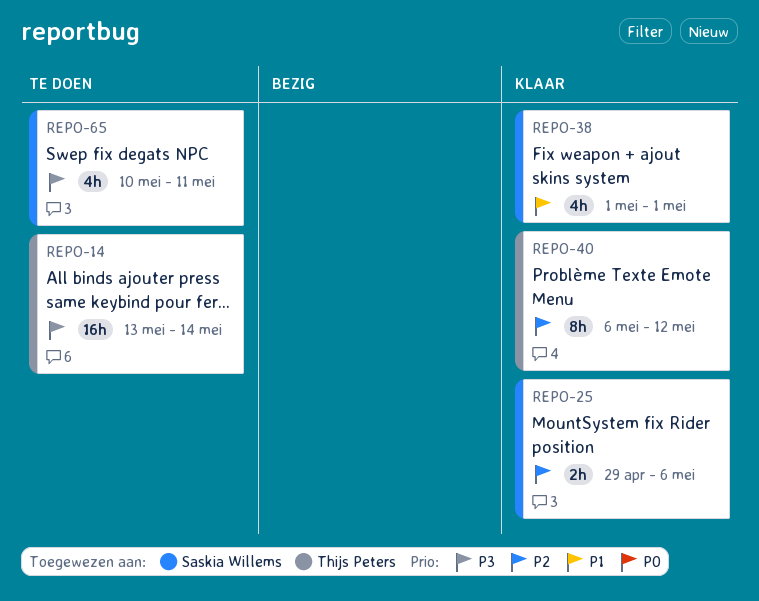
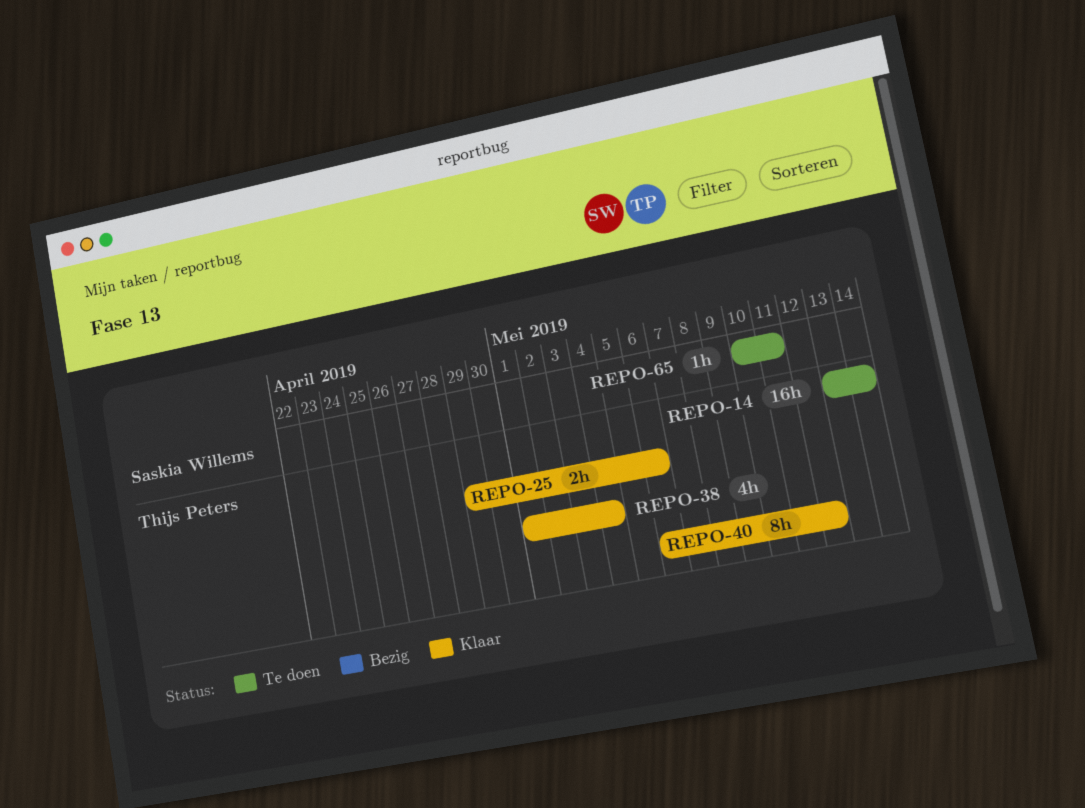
REPO-25, owner: Saskia Willems -> Thijs Peters
REPO-38, owner: Saskia Willems -> Thijs Peters
REPO-38, due: May 1 -> May 4
REPO-65, estimate: 4h -> 1h

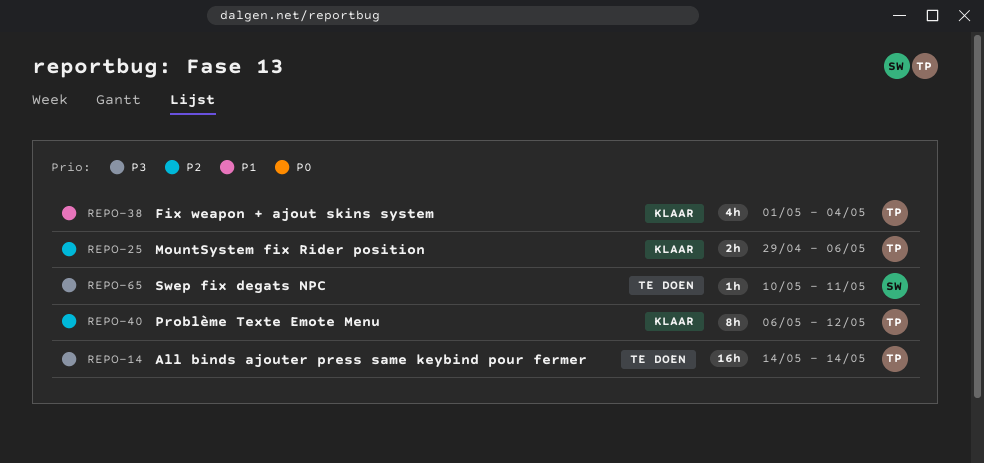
REPO-14, start: May 13 -> May 14

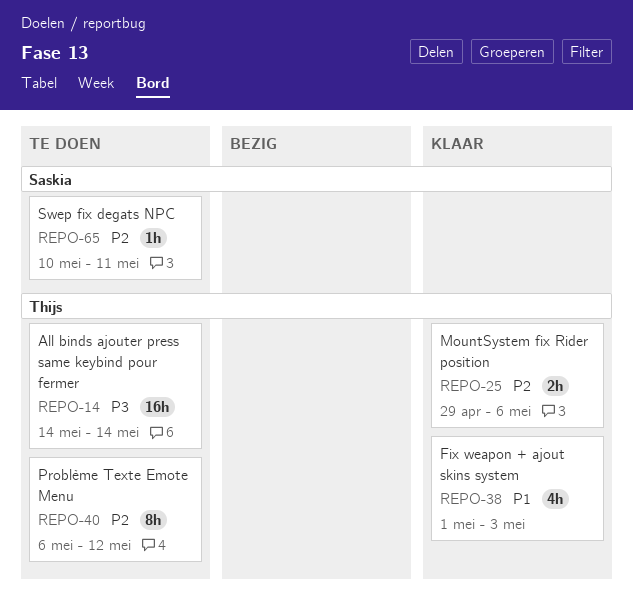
REPO-38, due: May 4 -> May 3
REPO-40, status: Klaar -> Te doen
REPO-65, priority: P3 -> P2

